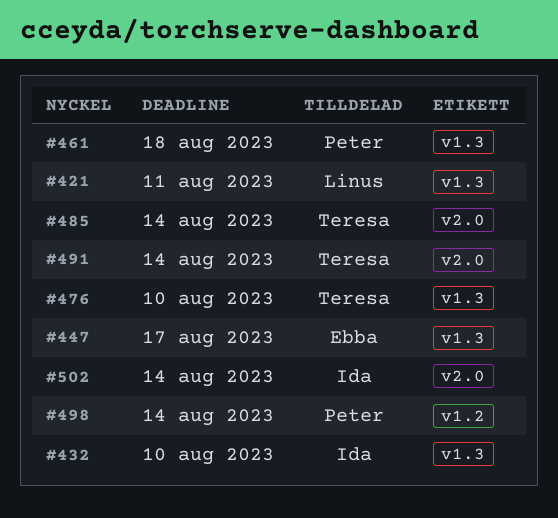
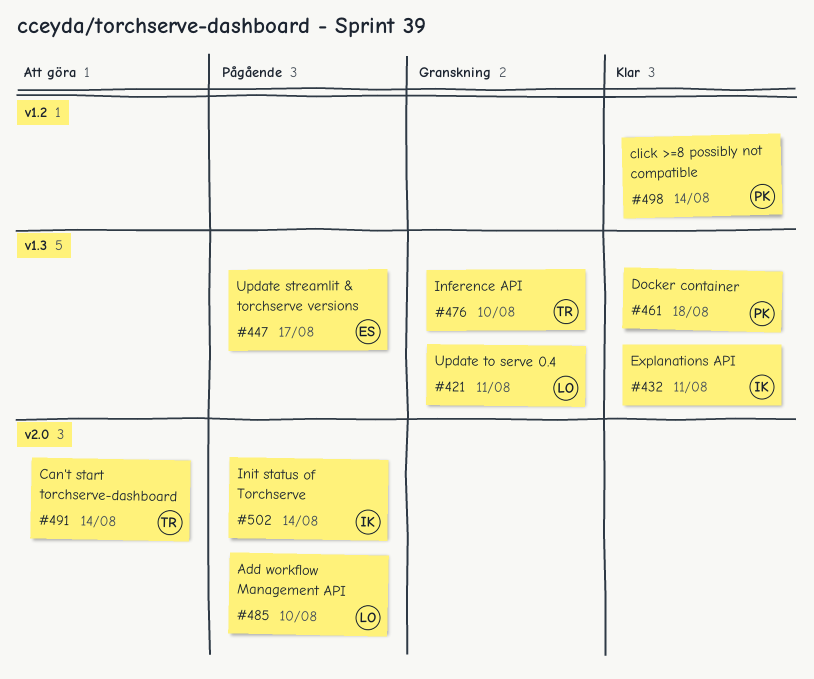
#432, due: Aug 10 -> Aug 11
#485, owner: Teresa -> Linus
#485, due: Aug 14 -> Aug 10

